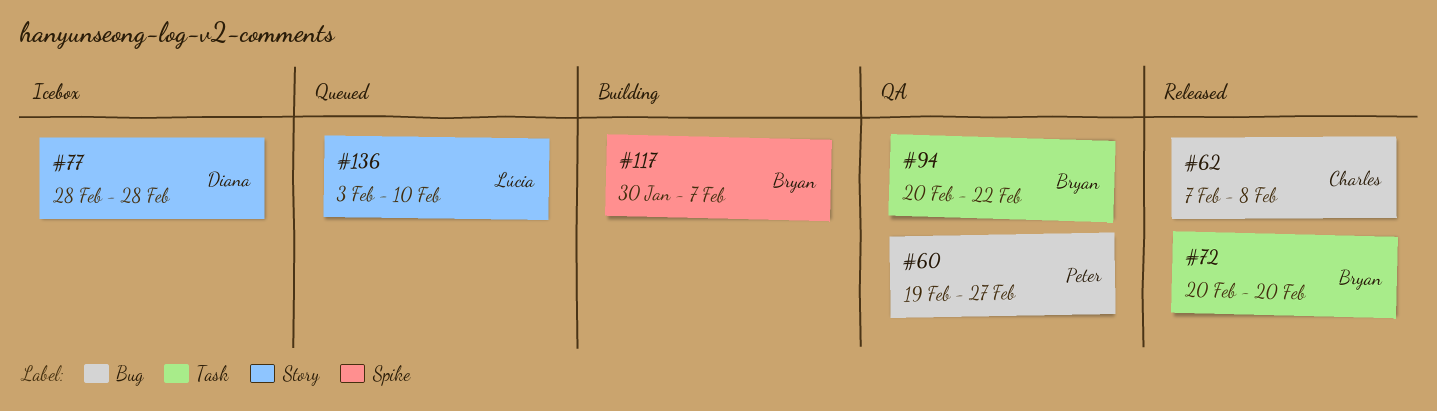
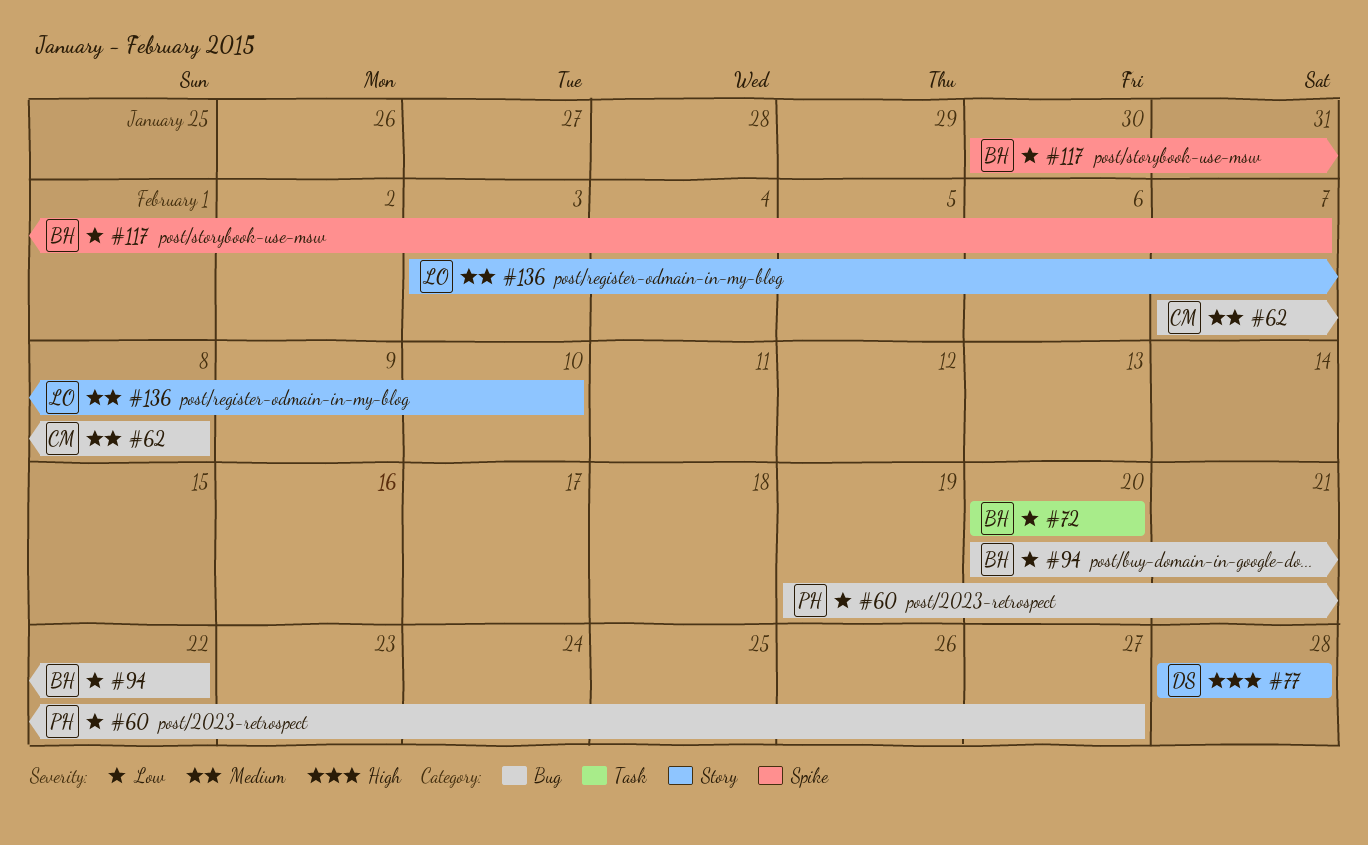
#94, label: Task -> Bug

